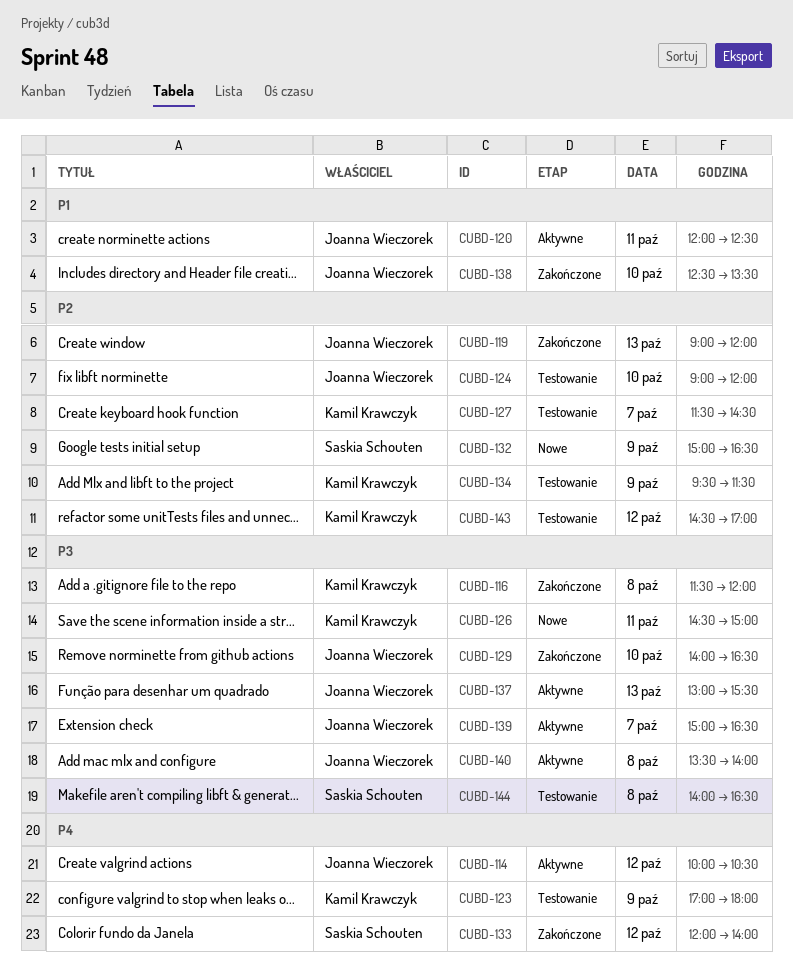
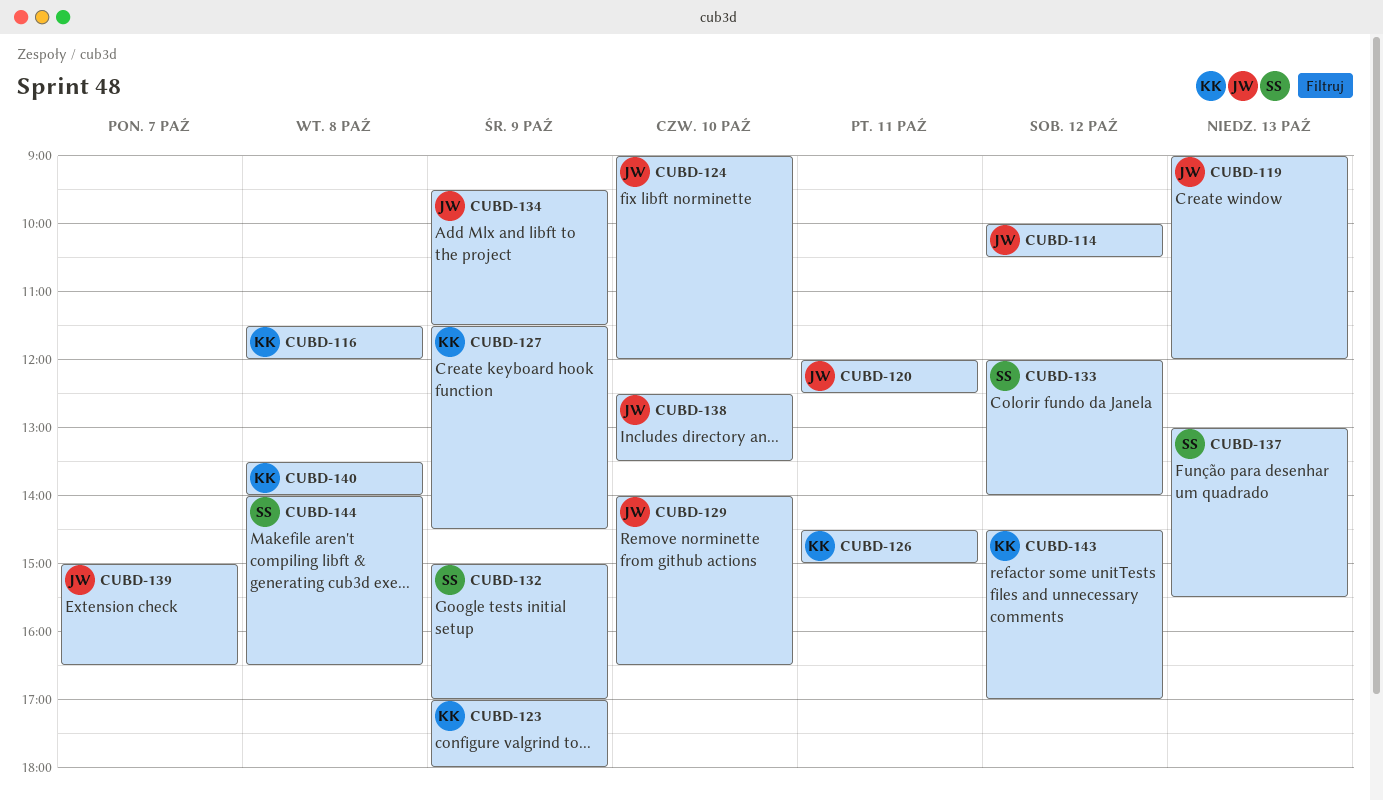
CUBD-127, day: Oct 7 -> Oct 9
CUBD-132, ends: 16:30 -> 17:00
CUBD-134, owner: Kamil Krawczyk -> Joanna Wieczorek
CUBD-137, owner: Joanna Wieczorek -> Saskia Schouten
CUBD-140, owner: Joanna Wieczorek -> Kamil Krawczyk

